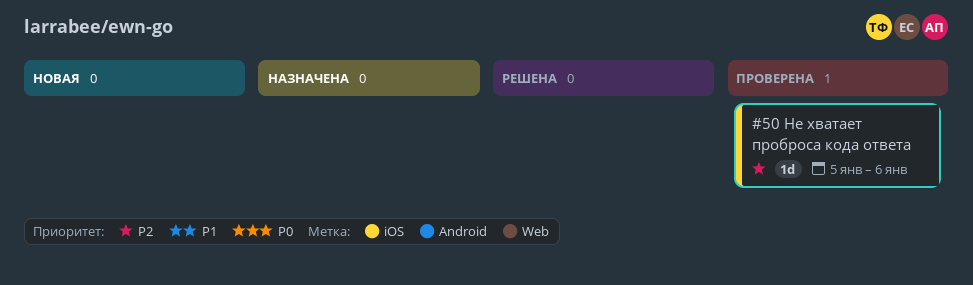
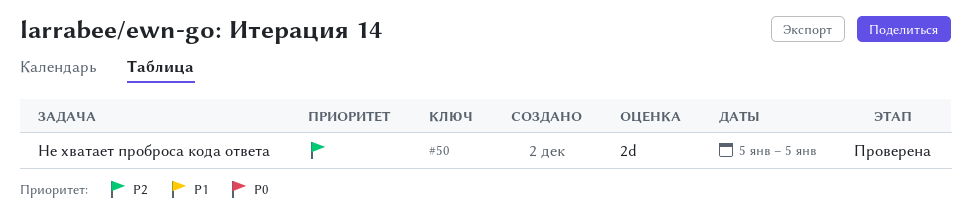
#50, estimate: 1d -> 2d
#50, due: Jan 6 -> Jan 5

